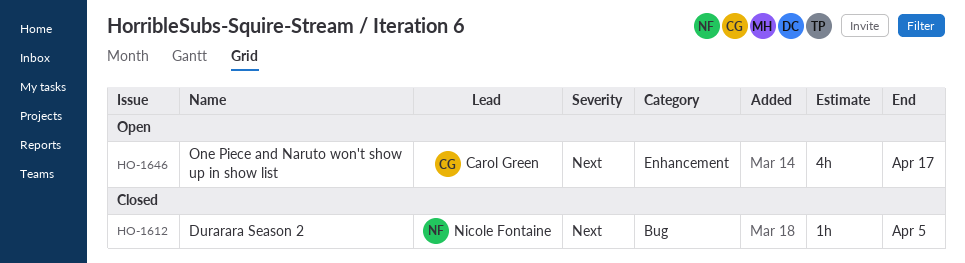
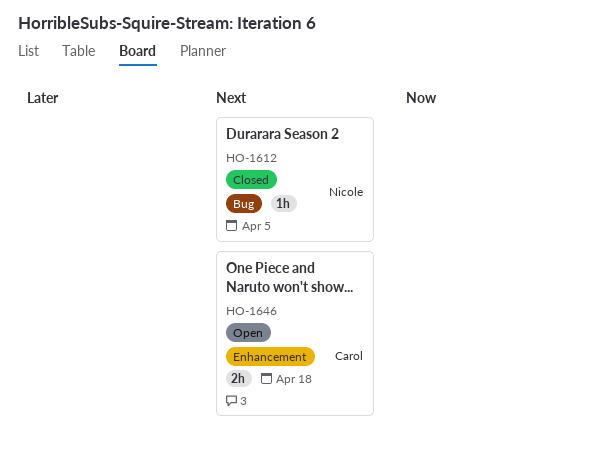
HO-1646, estimate: 4h -> 2h
HO-1646, due: Apr 17 -> Apr 18

